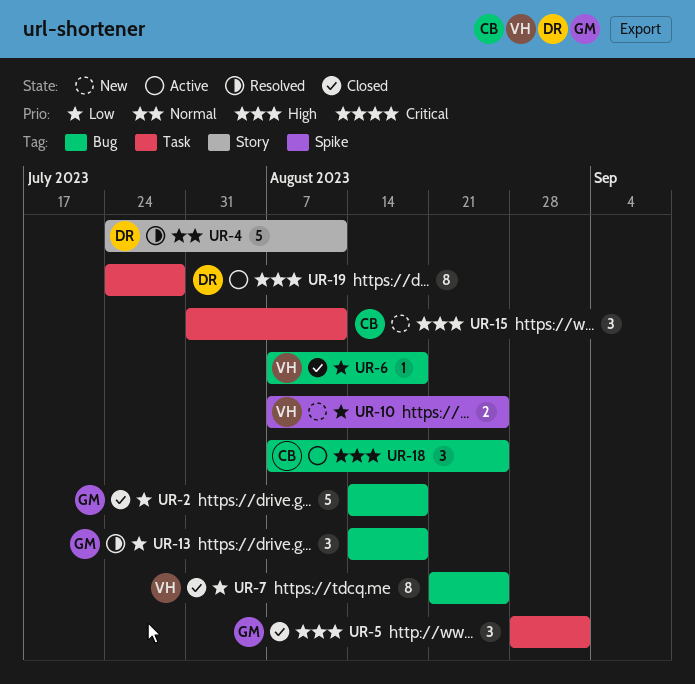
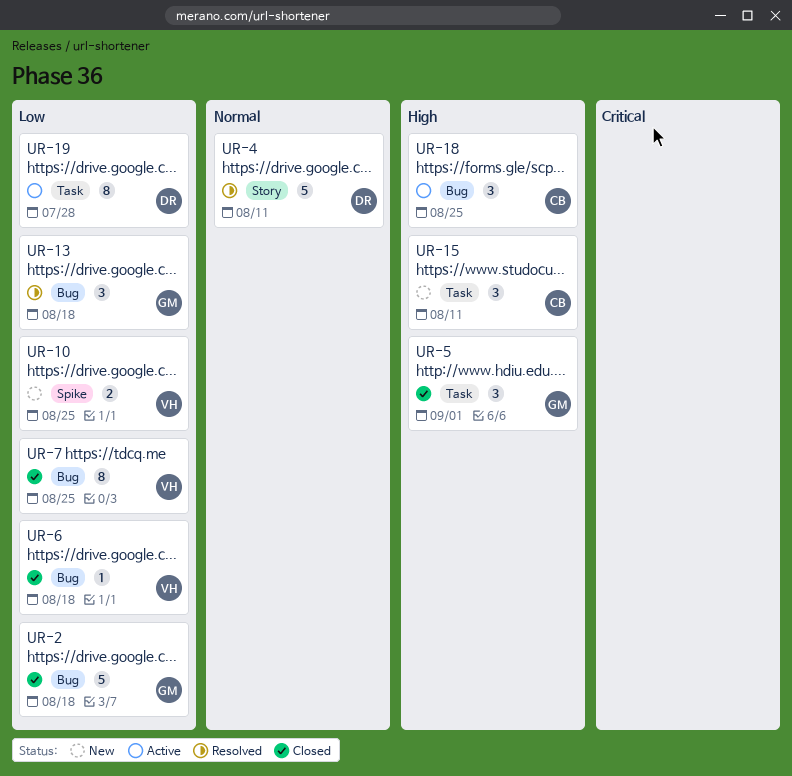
UR-19, priority: High -> Low

